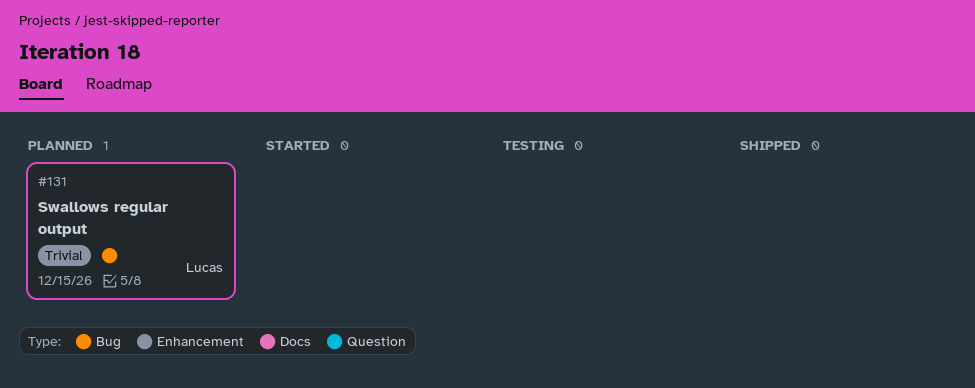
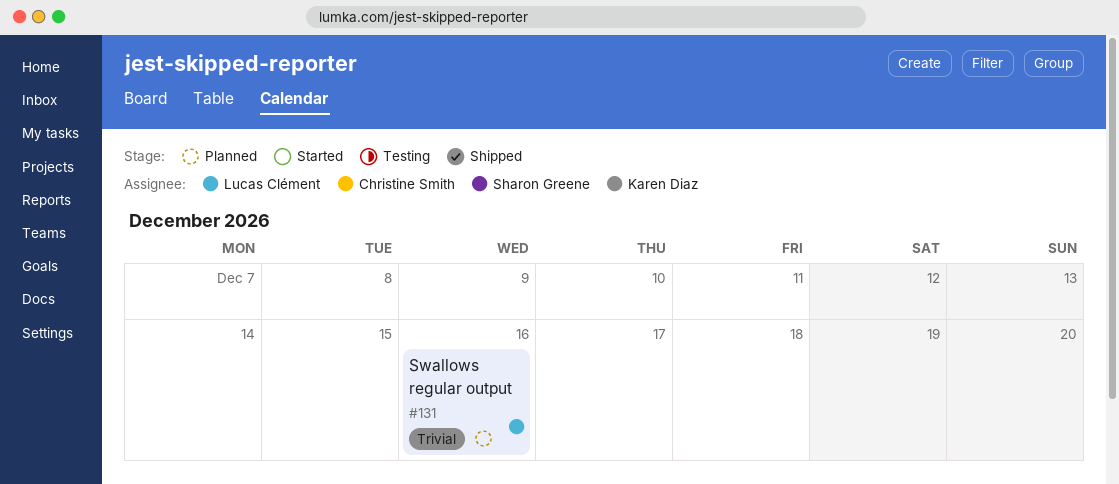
#131, due: Dec 15 -> Dec 16

